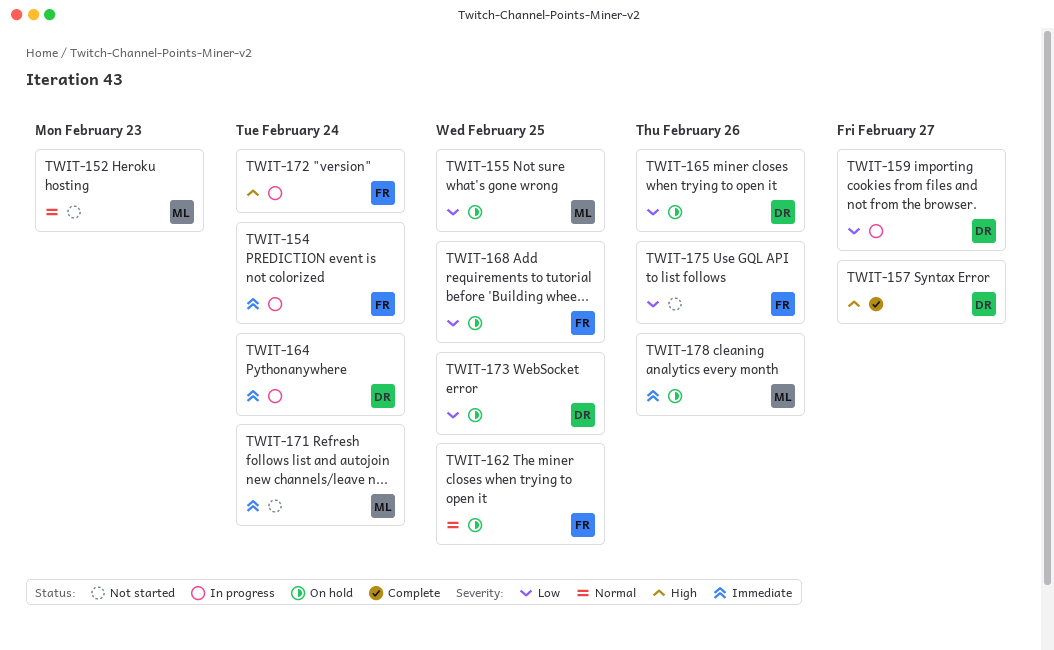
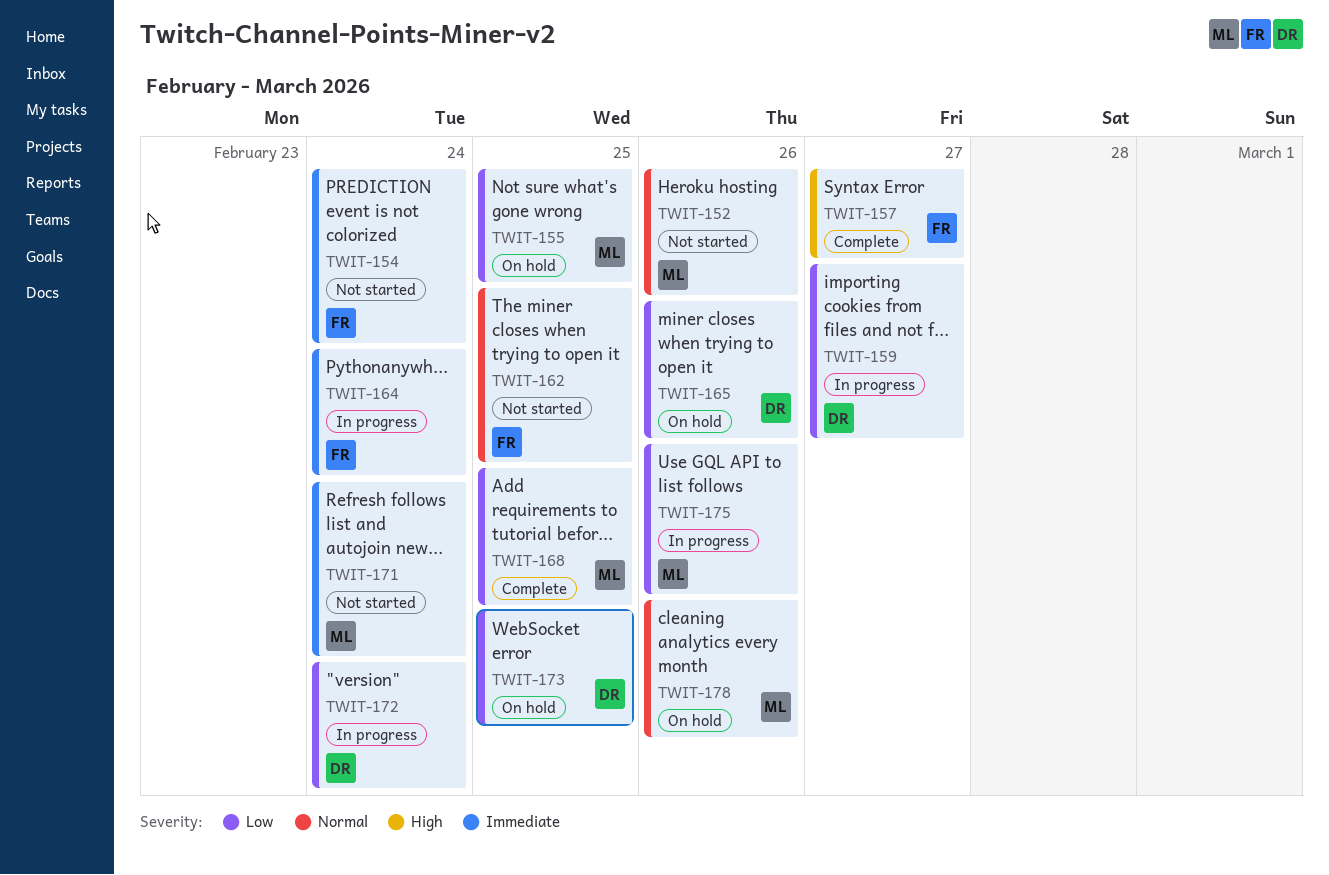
TWIT-152, due: Feb 23 -> Feb 26
TWIT-154, status: In progress -> Not started
TWIT-157, owner: DR -> FR
TWIT-162, status: On hold -> Not started
TWIT-164, owner: DR -> FR
TWIT-168, status: On hold -> Complete
TWIT-168, owner: FR -> ML
TWIT-172, owner: FR -> DR
TWIT-172, priority: High -> Low
TWIT-175, status: Not started -> In progress
TWIT-175, owner: FR -> ML
TWIT-178, priority: Immediate -> Normal

